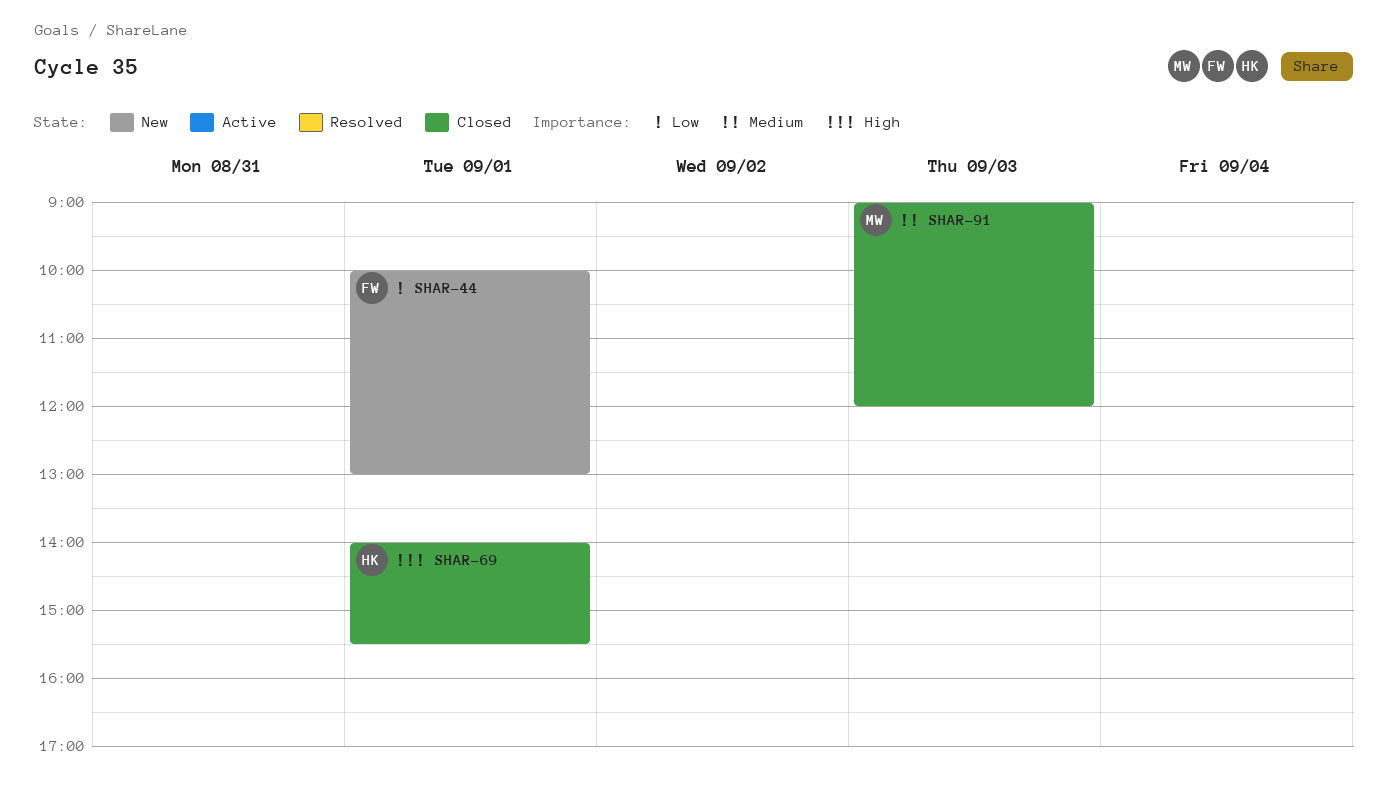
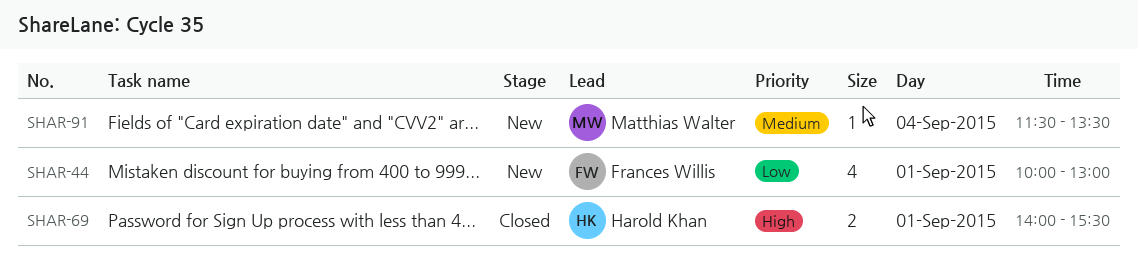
SHAR-91, status: Closed -> New
SHAR-91, day: Sep 3 -> Sep 4
SHAR-91, begins: 09:00 -> 11:30
SHAR-91, ends: 12:00 -> 13:30

